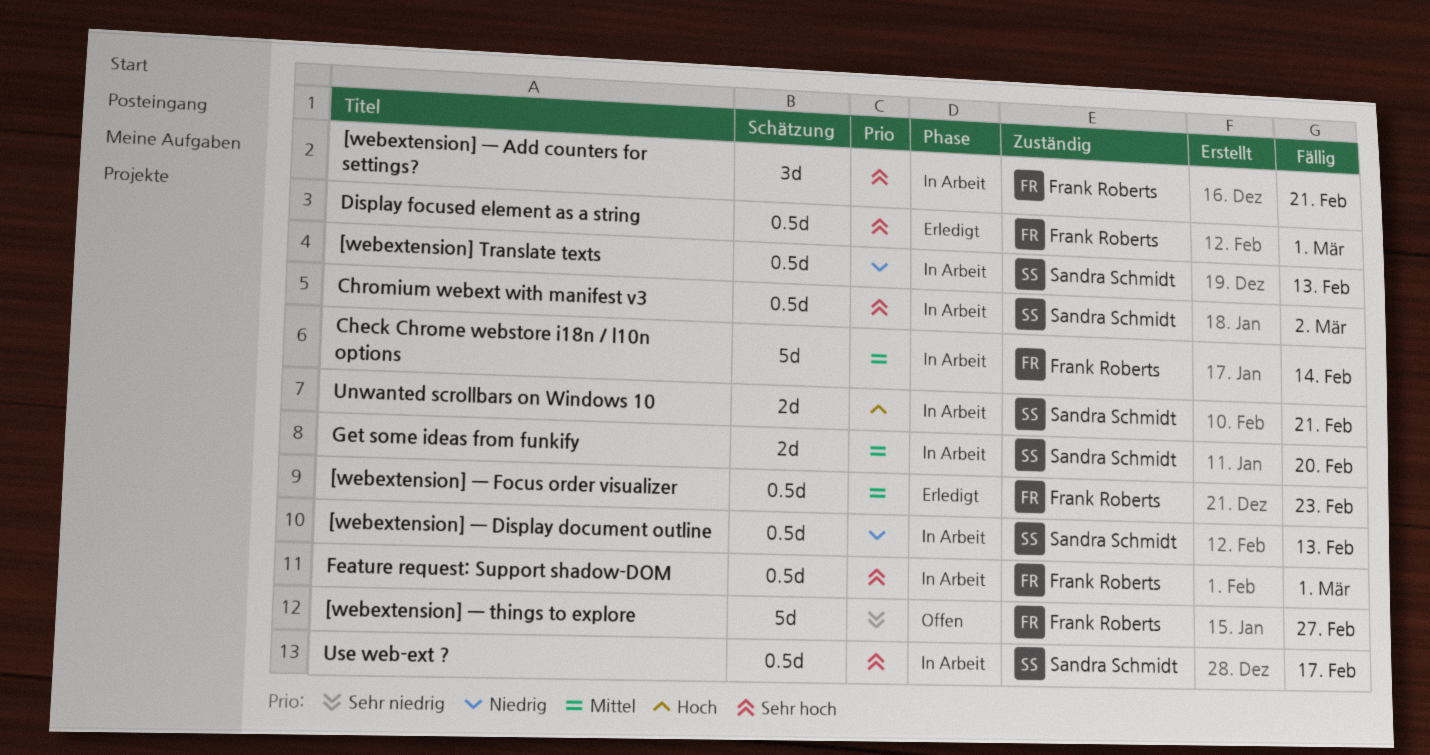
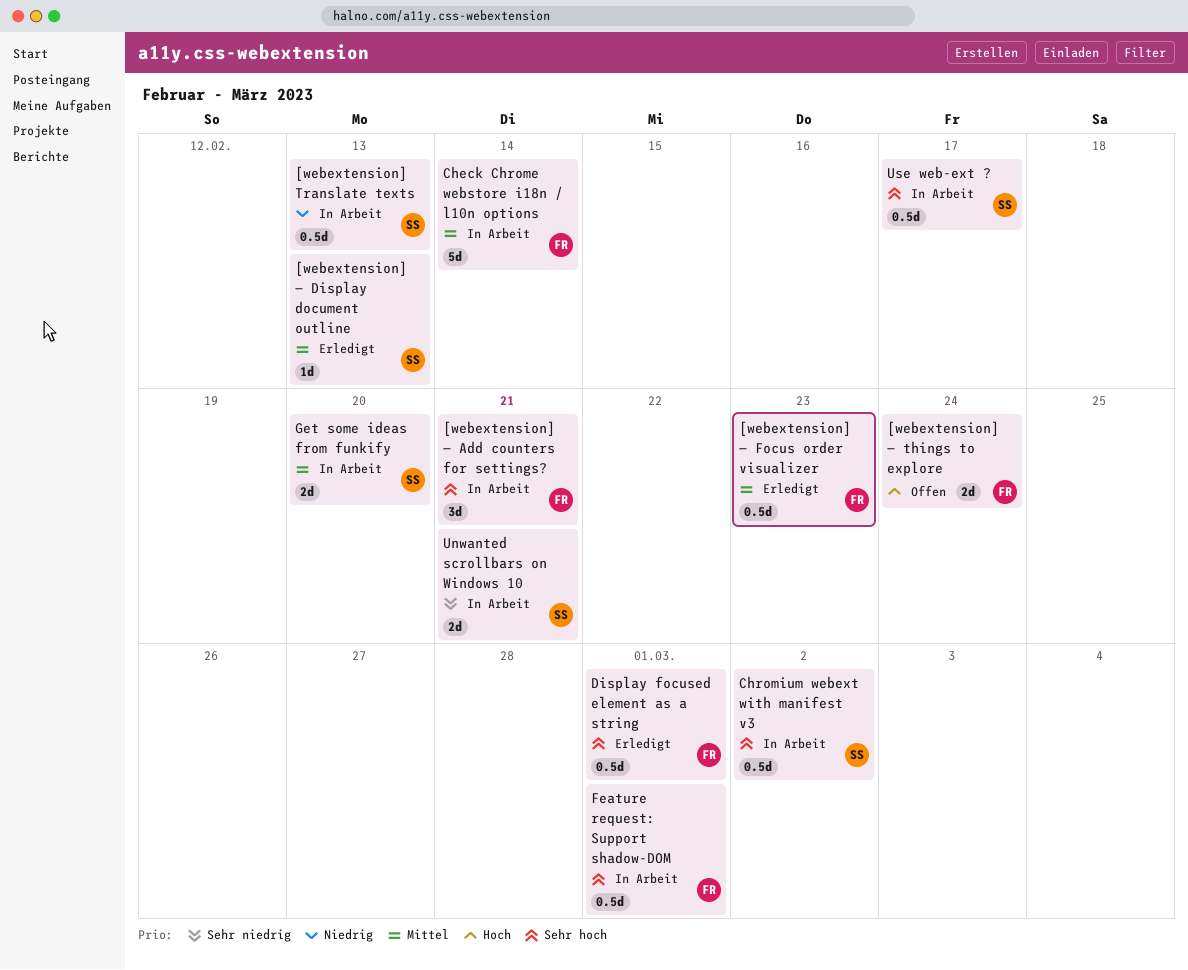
[webextension] — Display document outline, status: In Arbeit -> Erledigt
[webextension] — Display document outline, priority: Niedrig -> Mittel
[webextension] — Display document outline, estimate: 0.5d -> 1d
[webextension] — things to explore, priority: Sehr niedrig -> Hoch
[webextension] — things to explore, estimate: 5d -> 2d
[webextension] — things to explore, due: Feb 27 -> Feb 24
Unwanted scrollbars on Windows 10, priority: Hoch -> Sehr niedrig

